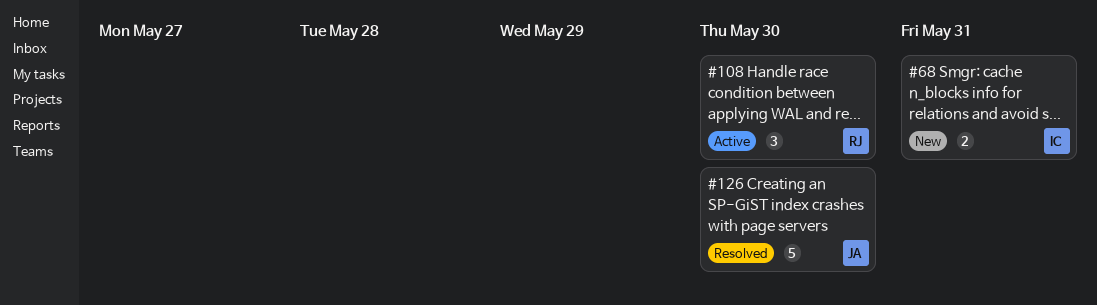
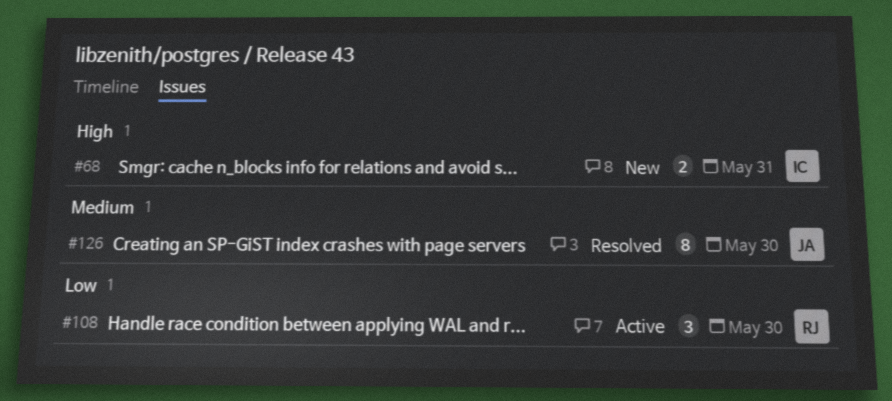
#126, estimate: 5 -> 8

